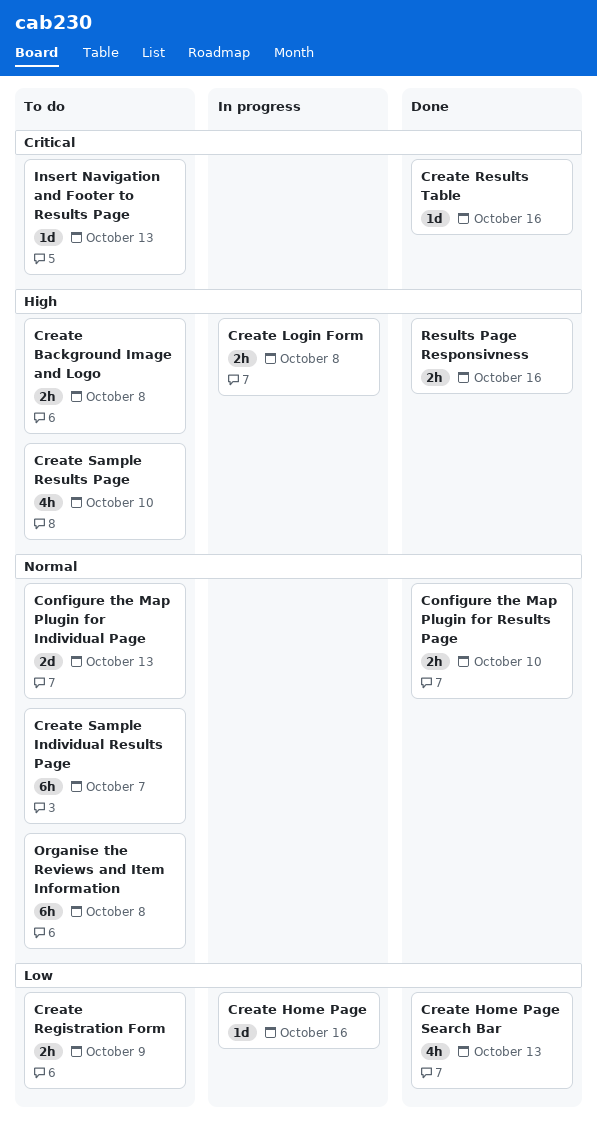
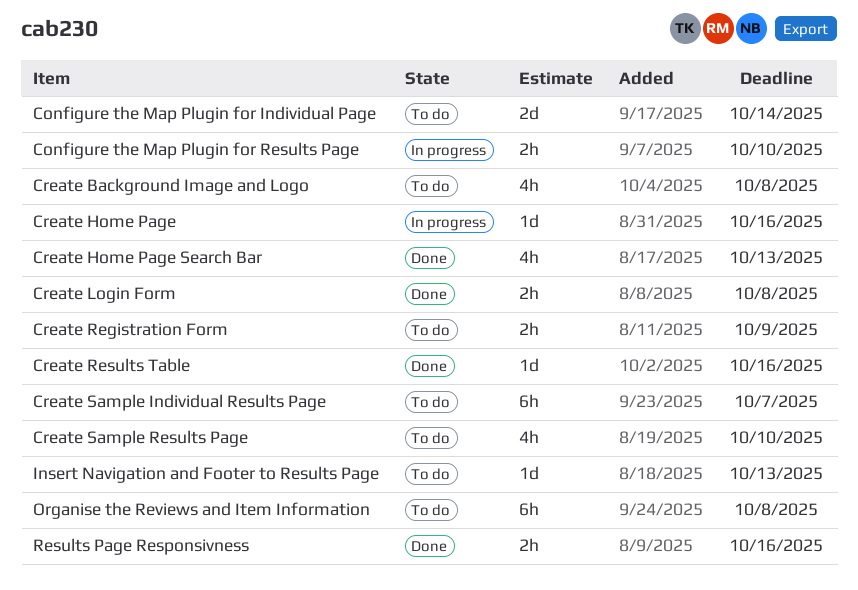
Configure the Map Plugin for Individual Page, due: Oct 13 -> Oct 14
Configure the Map Plugin for Results Page, status: Done -> In progress
Create Background Image and Logo, estimate: 2h -> 4h
Create Login Form, status: In progress -> Done

